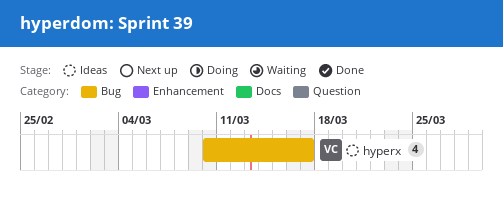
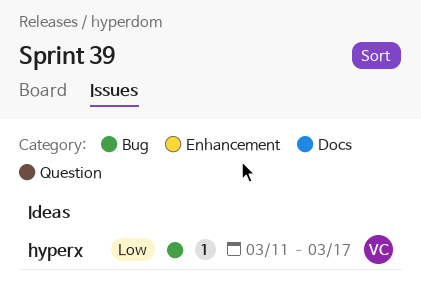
hyperx, estimate: 4 -> 1
hyperx, start: Mar 10 -> Mar 11

